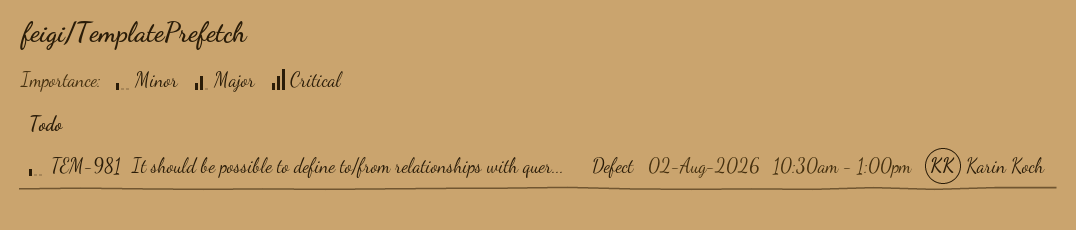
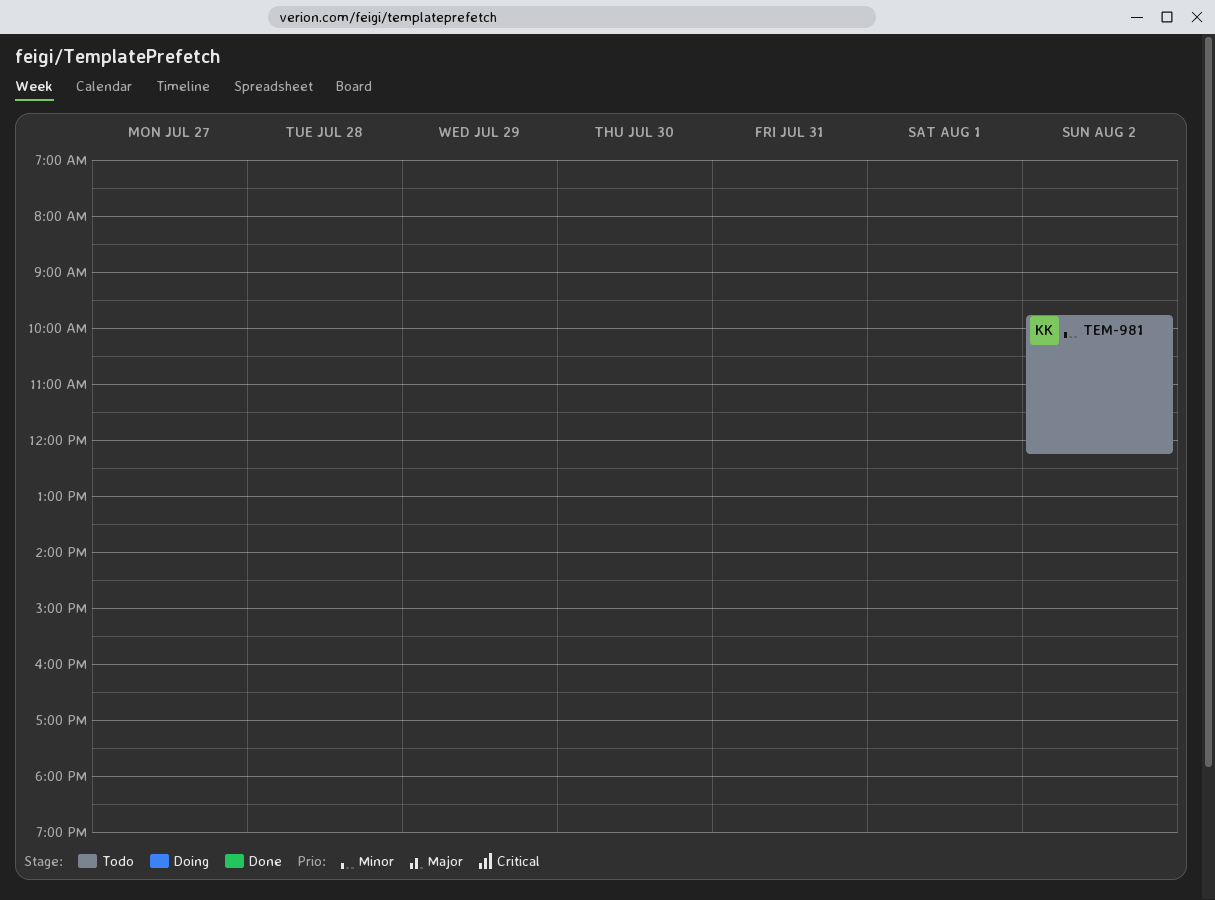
TEM-981, begins: 10:30 -> 09:45
TEM-981, ends: 13:00 -> 12:15

